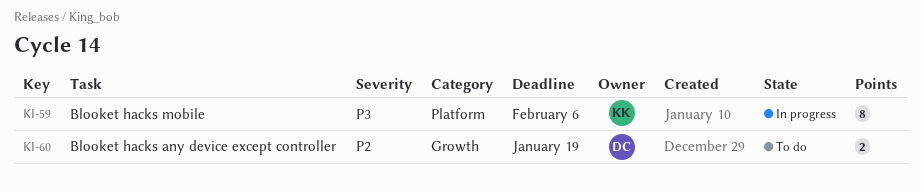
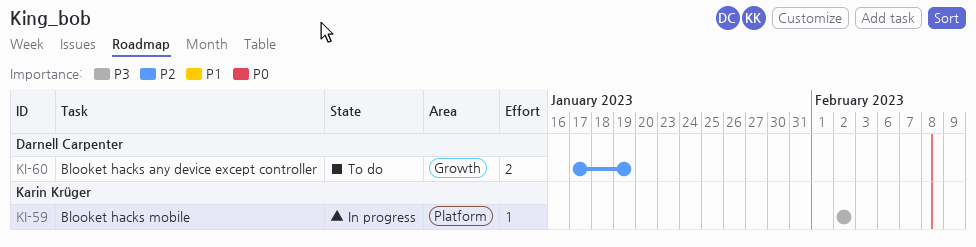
KI-59, estimate: 8 -> 1
KI-59, due: Feb 6 -> Feb 2

